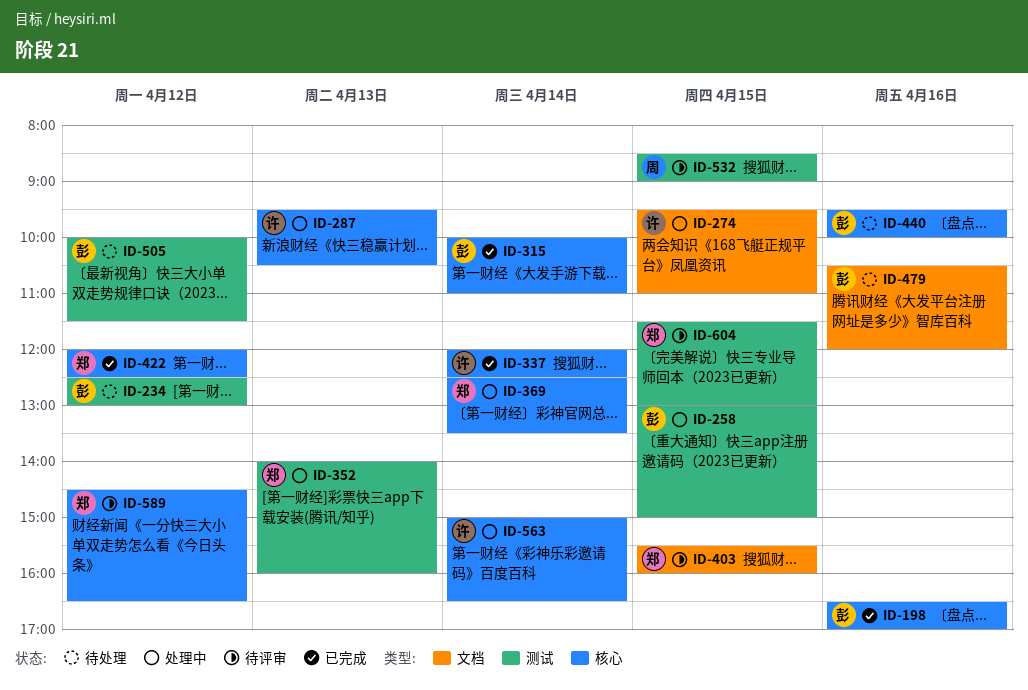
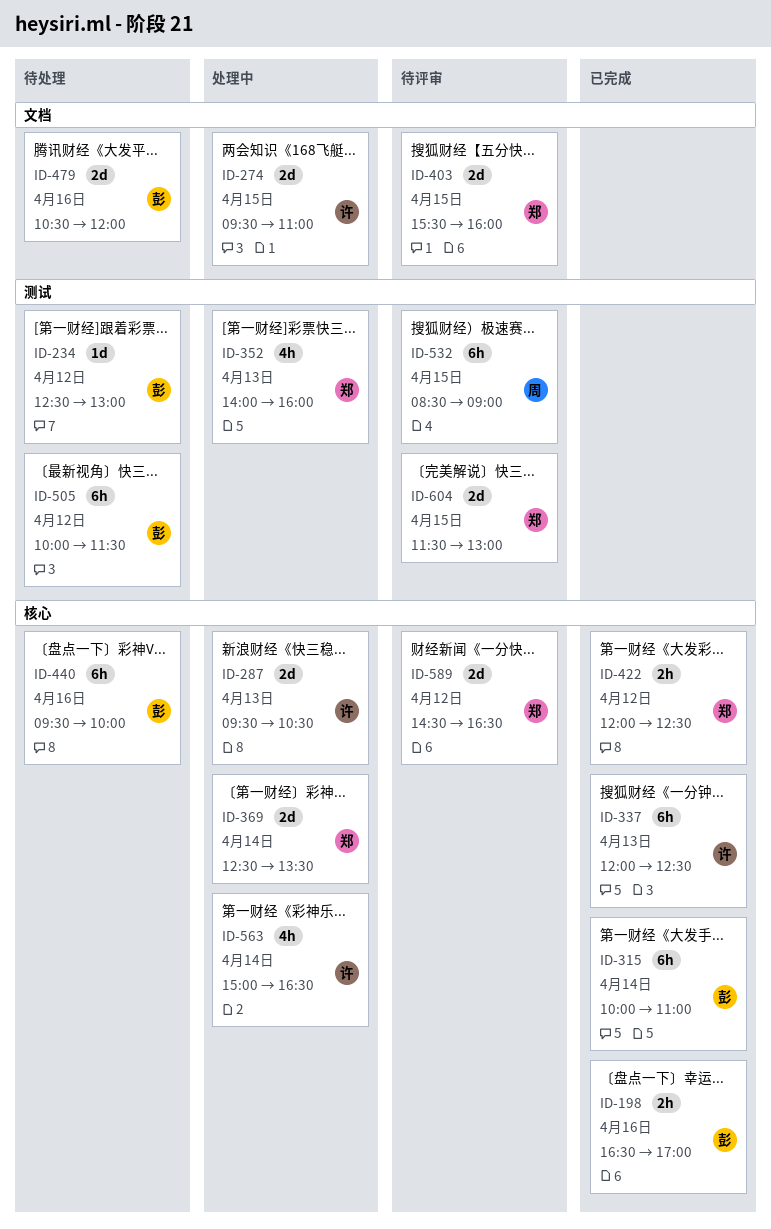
ID-258: present -> none
ID-337, day: Apr 14 -> Apr 13

